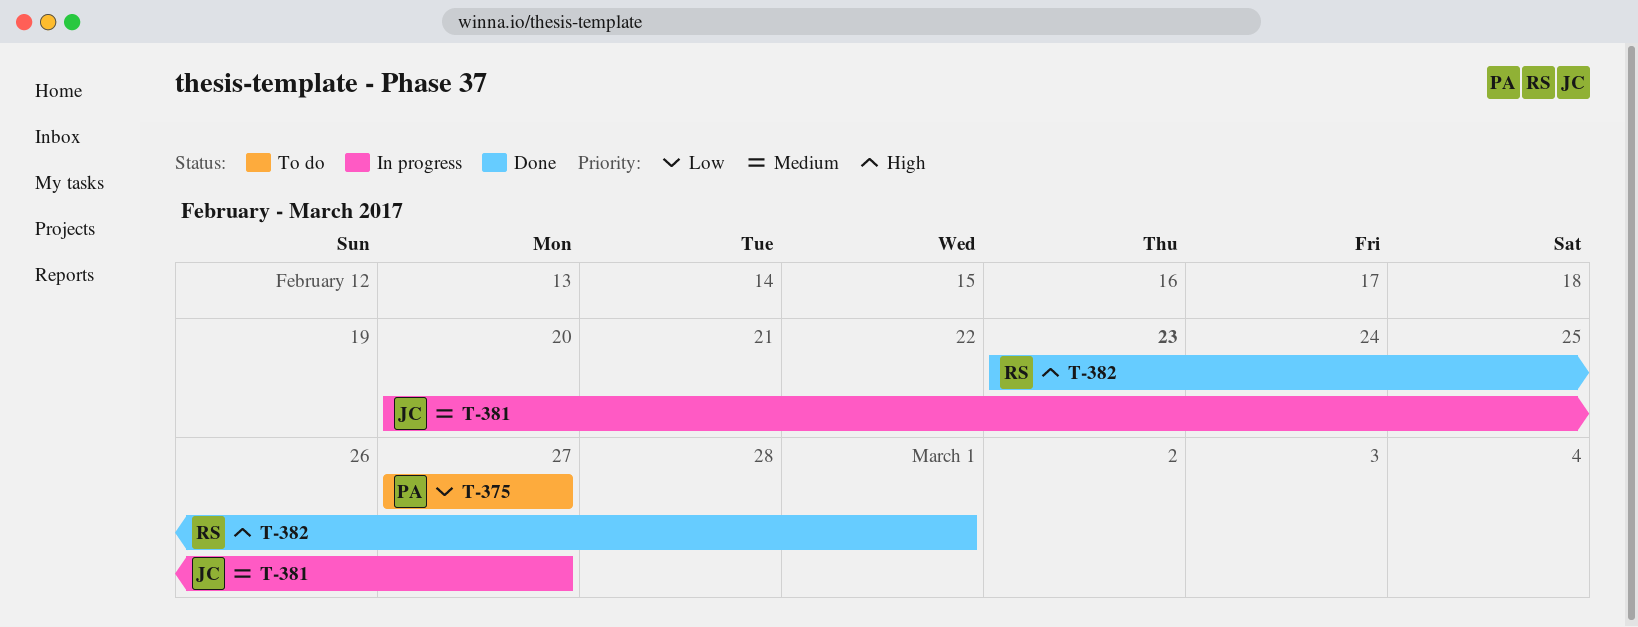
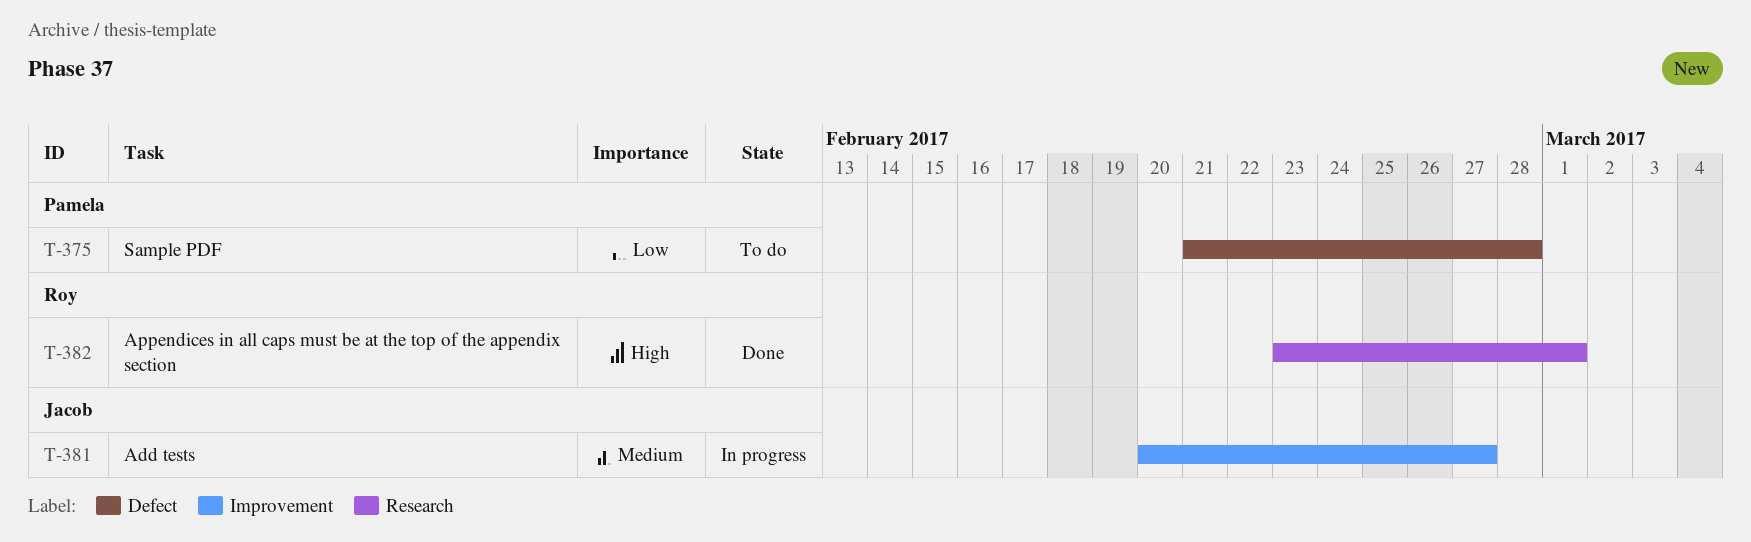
T-375, start: Feb 27 -> Feb 21
T-375, due: Feb 27 -> Feb 28

